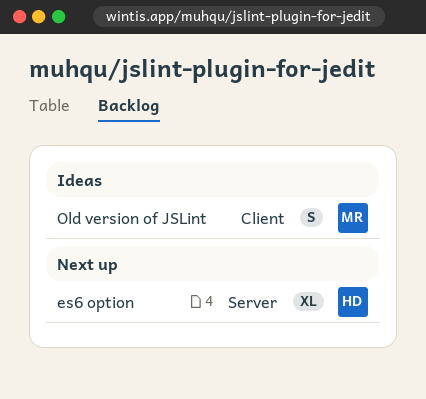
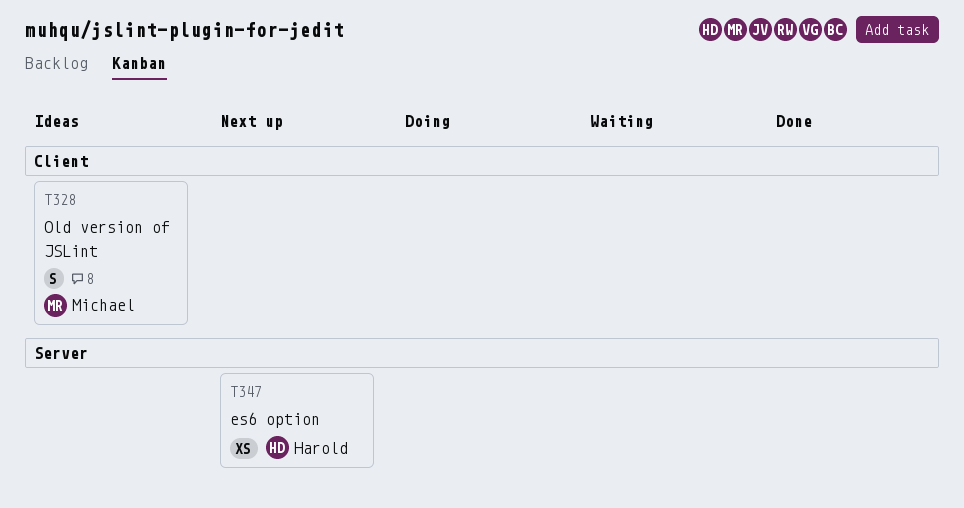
es6 option, estimate: XL -> XS

